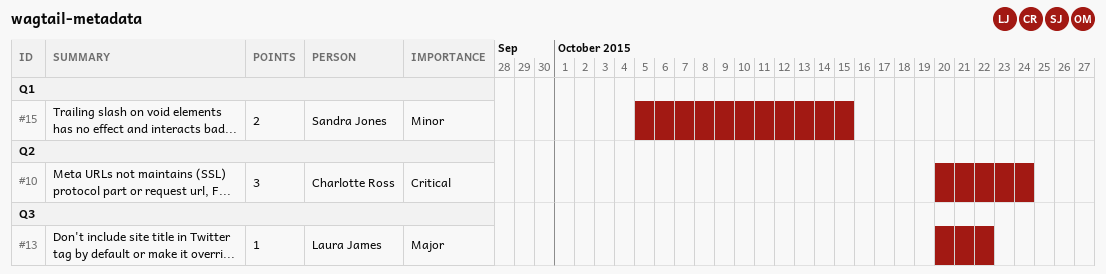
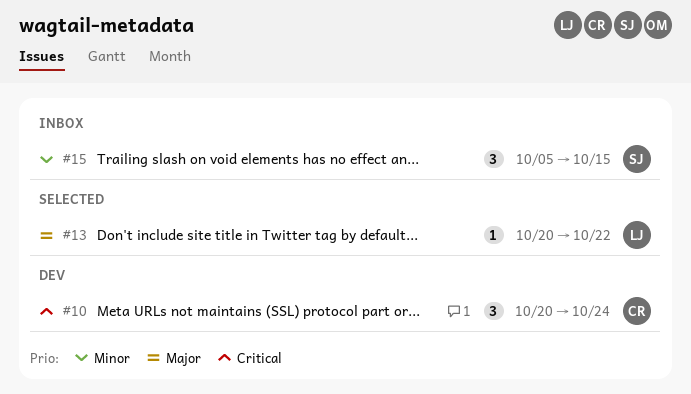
#15, estimate: 2 -> 3

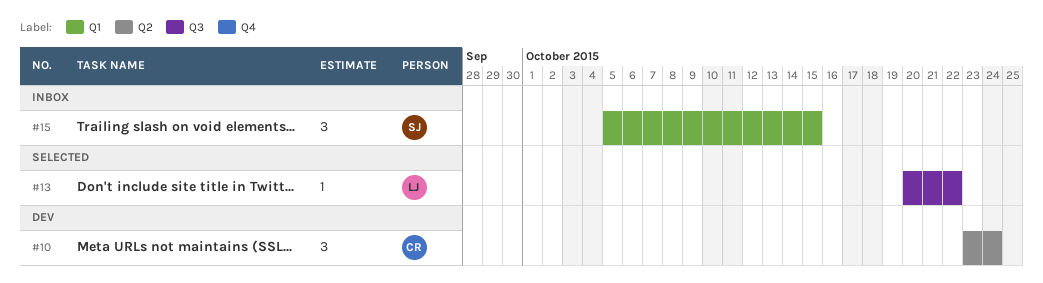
#10, start: Oct 20 -> Oct 23

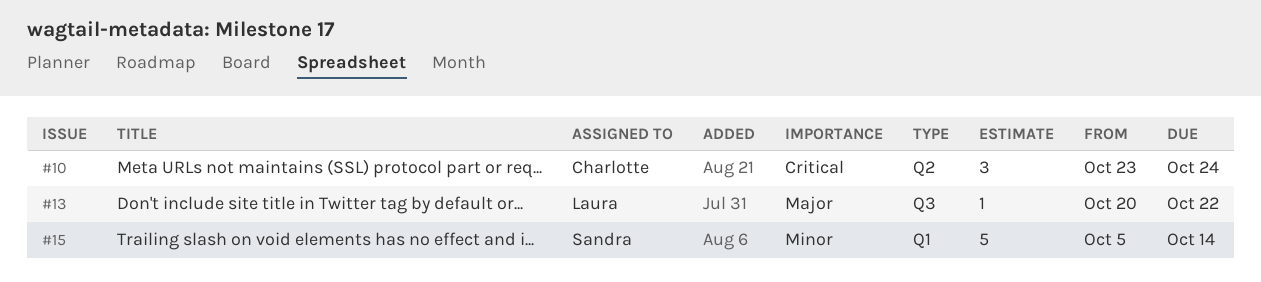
#15, estimate: 3 -> 5
#15, due: Oct 15 -> Oct 14

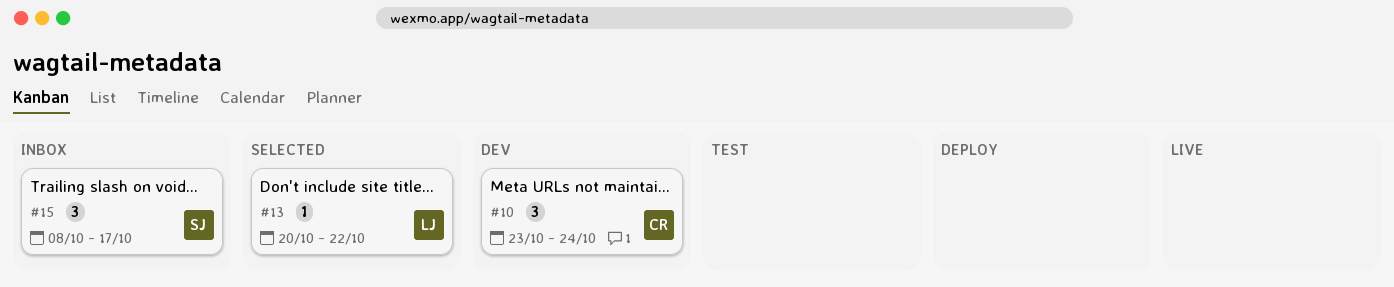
#15, estimate: 5 -> 3
#15, start: Oct 5 -> Oct 8
#15, due: Oct 14 -> Oct 17

